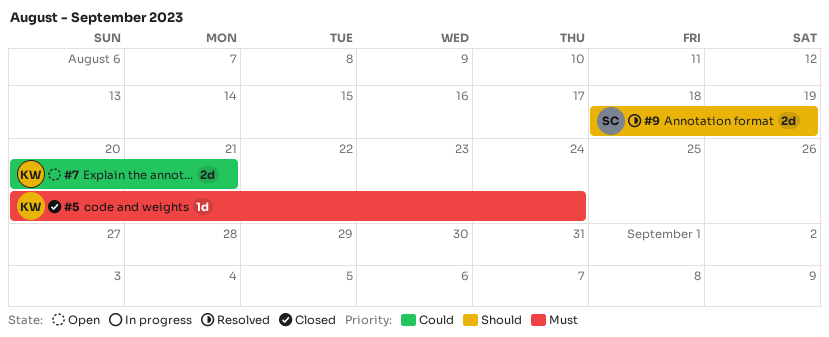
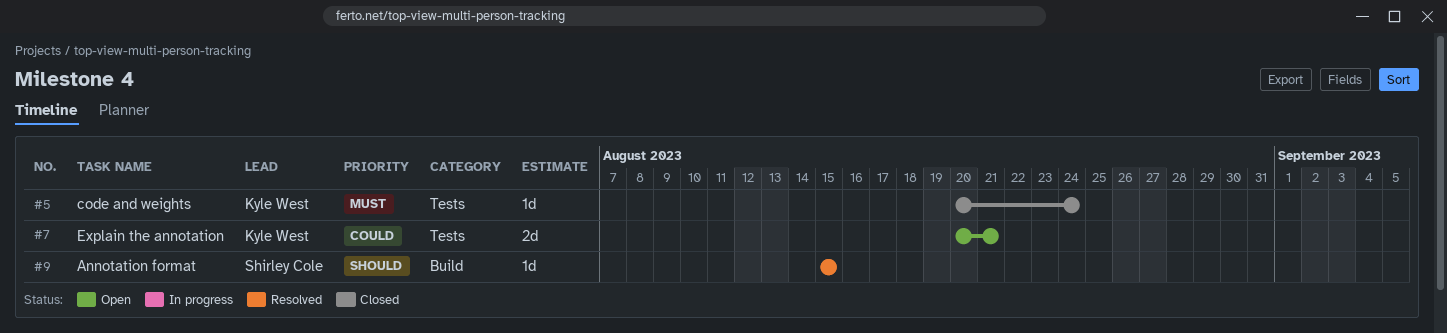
#9, estimate: 2d -> 1d
#9, start: Aug 18 -> Aug 15
#9, due: Aug 19 -> Aug 15

